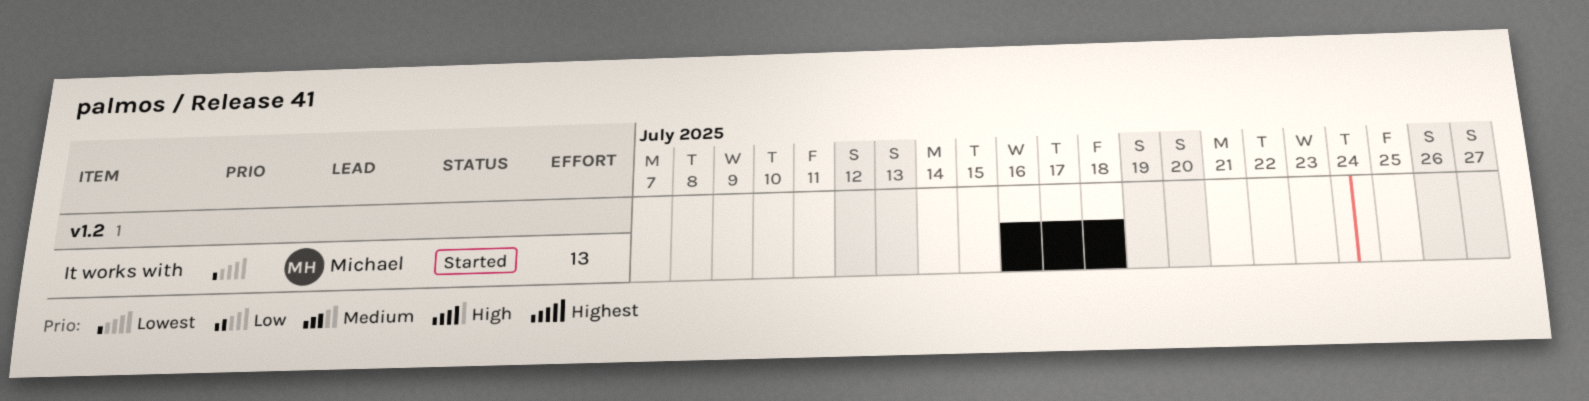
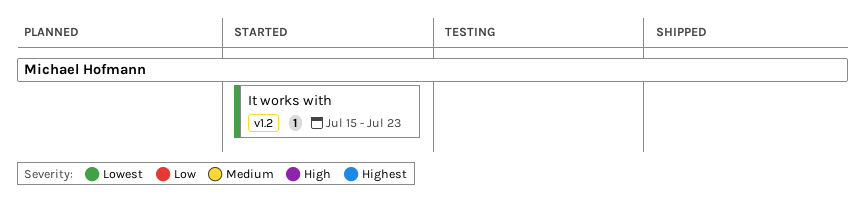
It works with, estimate: 13 -> 1
It works with, start: Jul 16 -> Jul 15
It works with, due: Jul 18 -> Jul 23

